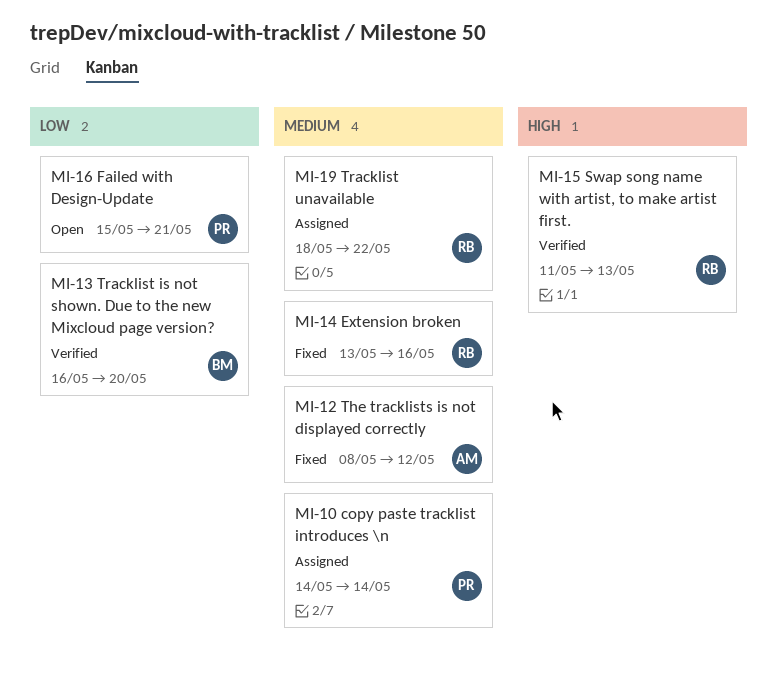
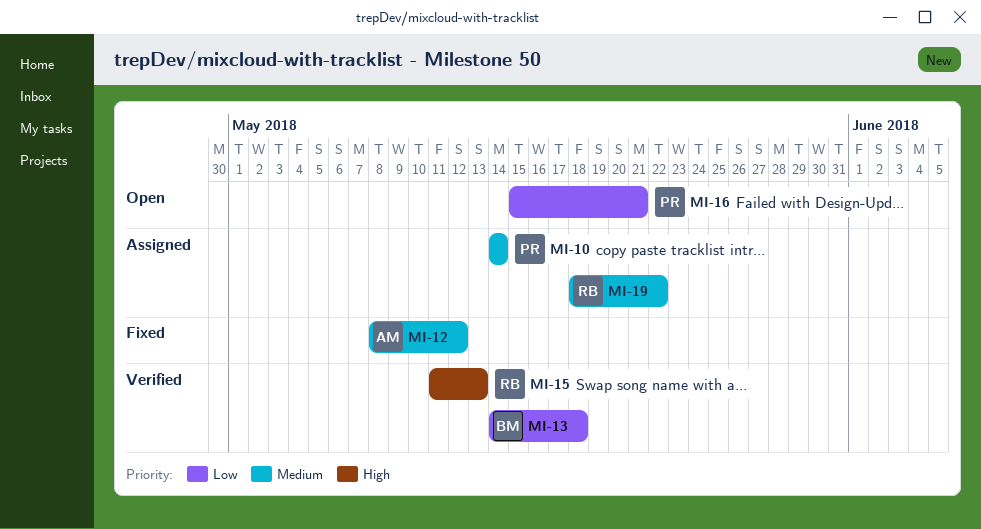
MI-13, start: May 16 -> May 14
MI-13, due: May 20 -> May 18
MI-14: present -> none

